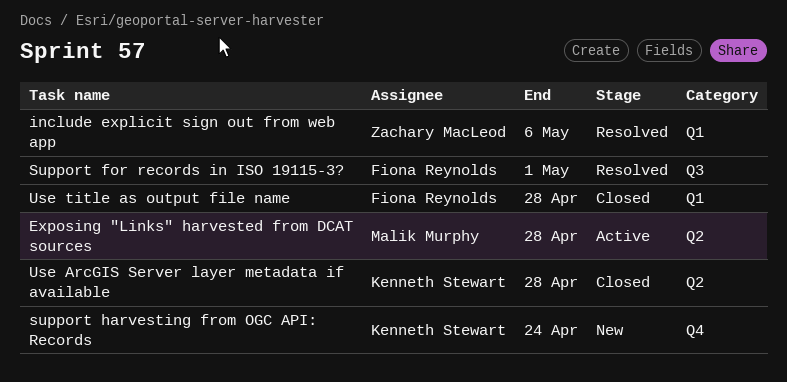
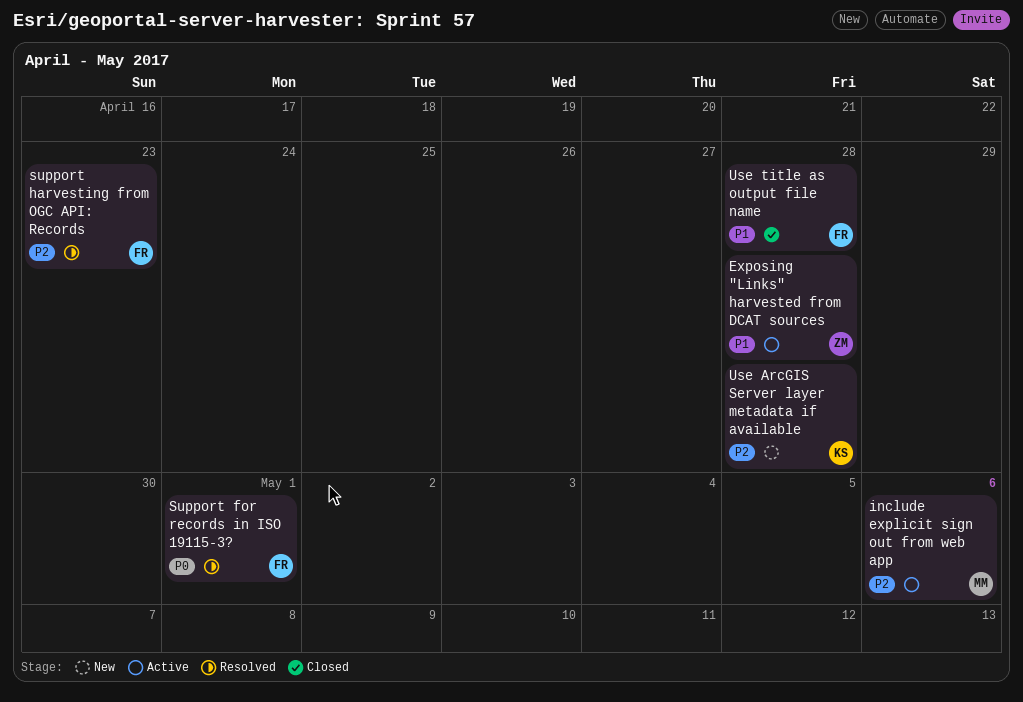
Exposing "Links" harvested from DCAT sources, owner: Malik Murphy -> Zachary MacLeod
include explicit sign out from web app, status: Resolved -> Active
include explicit sign out from web app, owner: Zachary MacLeod -> Malik Murphy
support harvesting from OGC API: Records, status: New -> Resolved
support harvesting from OGC API: Records, owner: Kenneth Stewart -> Fiona Reynolds
support harvesting from OGC API: Records, due: Apr 24 -> Apr 23
Use ArcGIS Server layer metadata if available, status: Closed -> New

